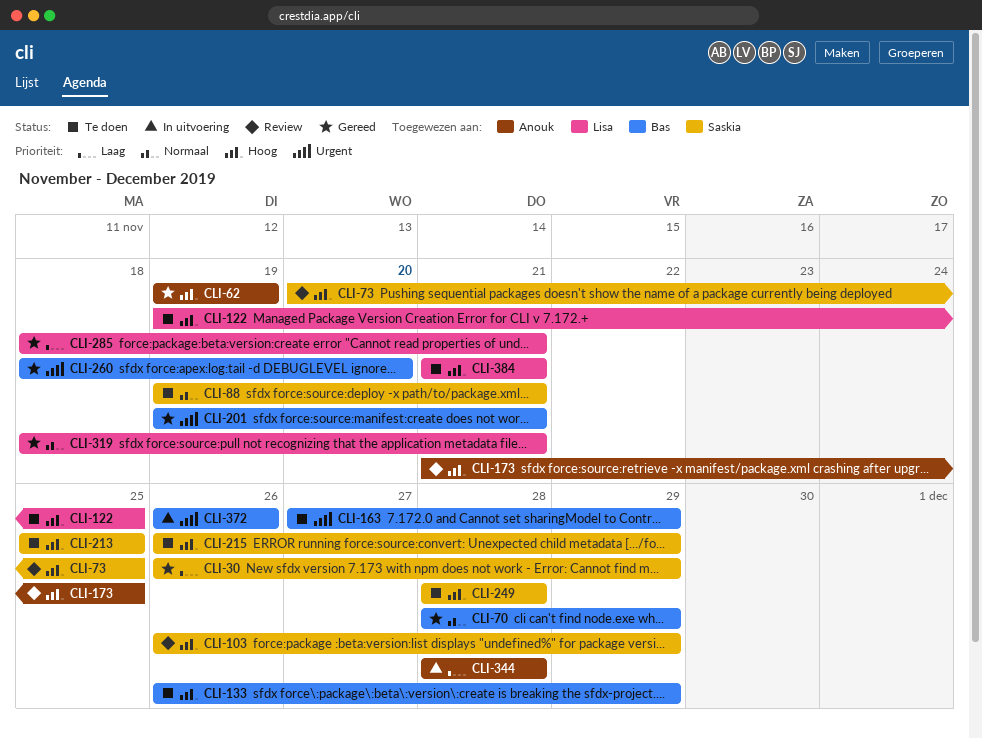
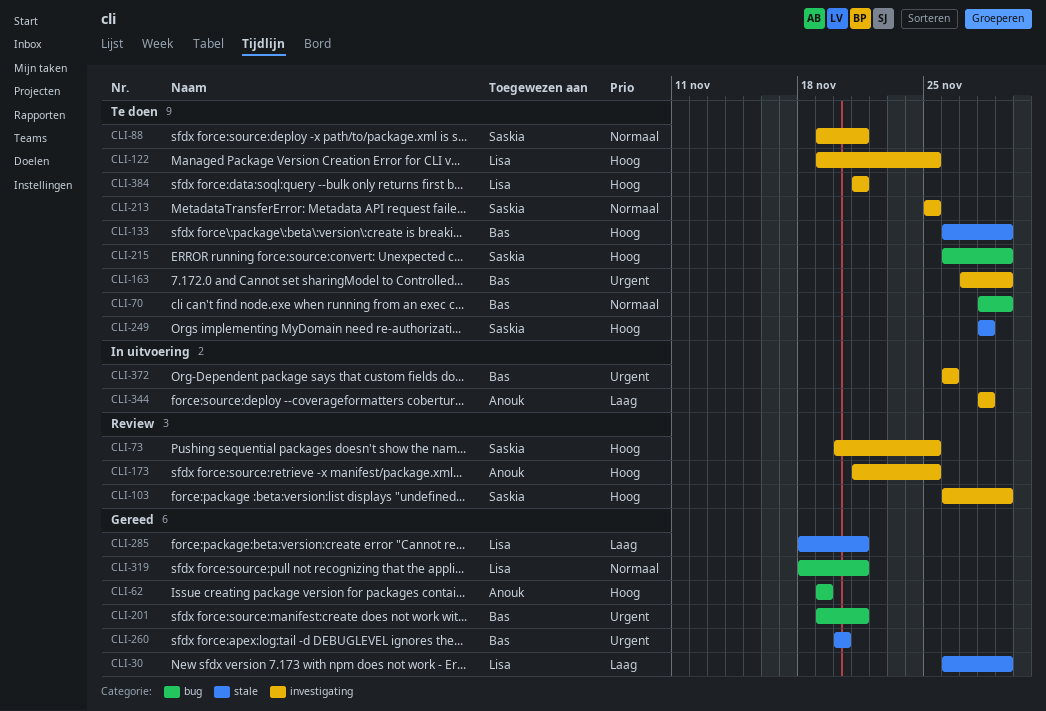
CLI-30, owner: Saskia -> Lisa
CLI-70, status: Gereed -> Te doen
CLI-213, priority: Hoog -> Normaal
CLI-260, start: Nov 18 -> Nov 20

